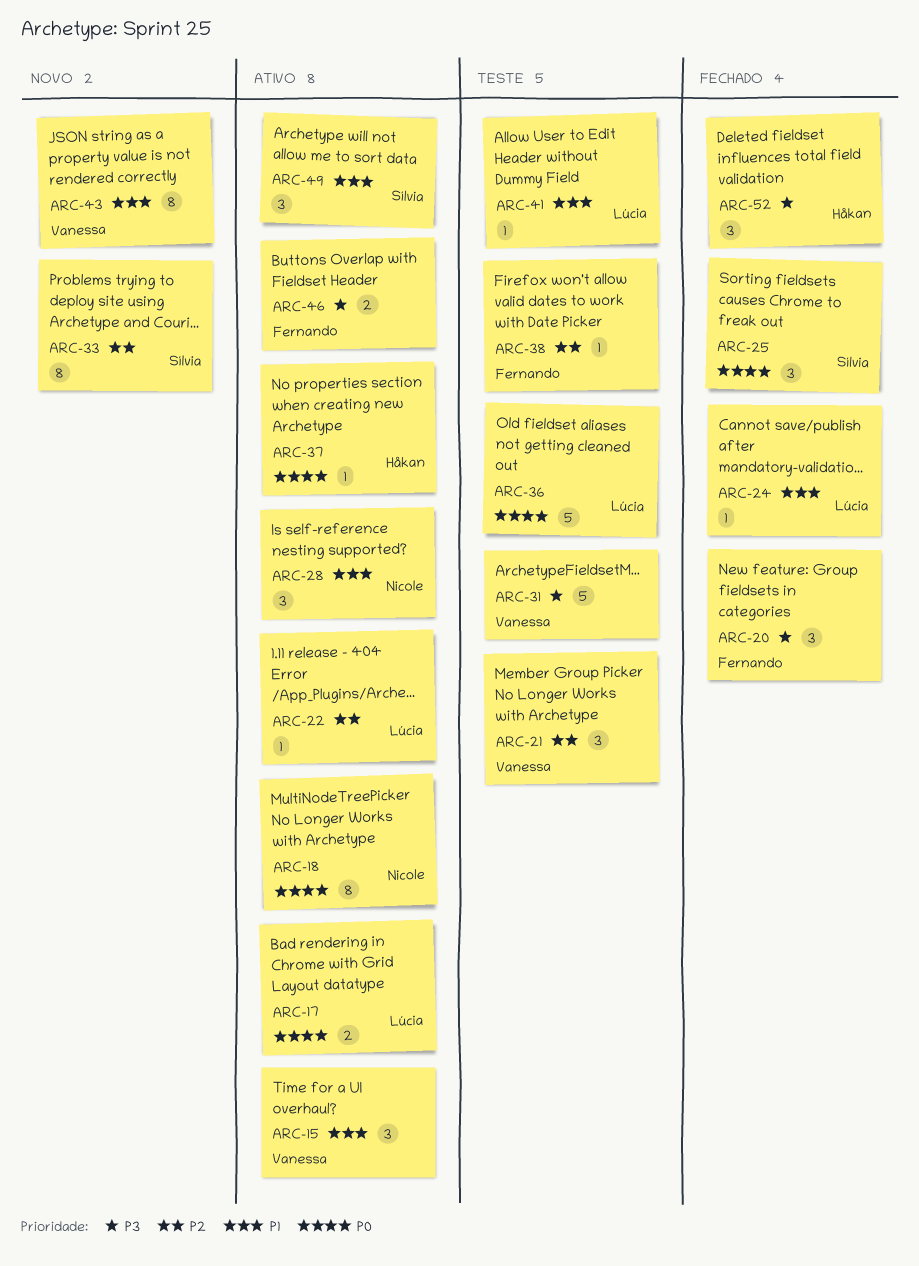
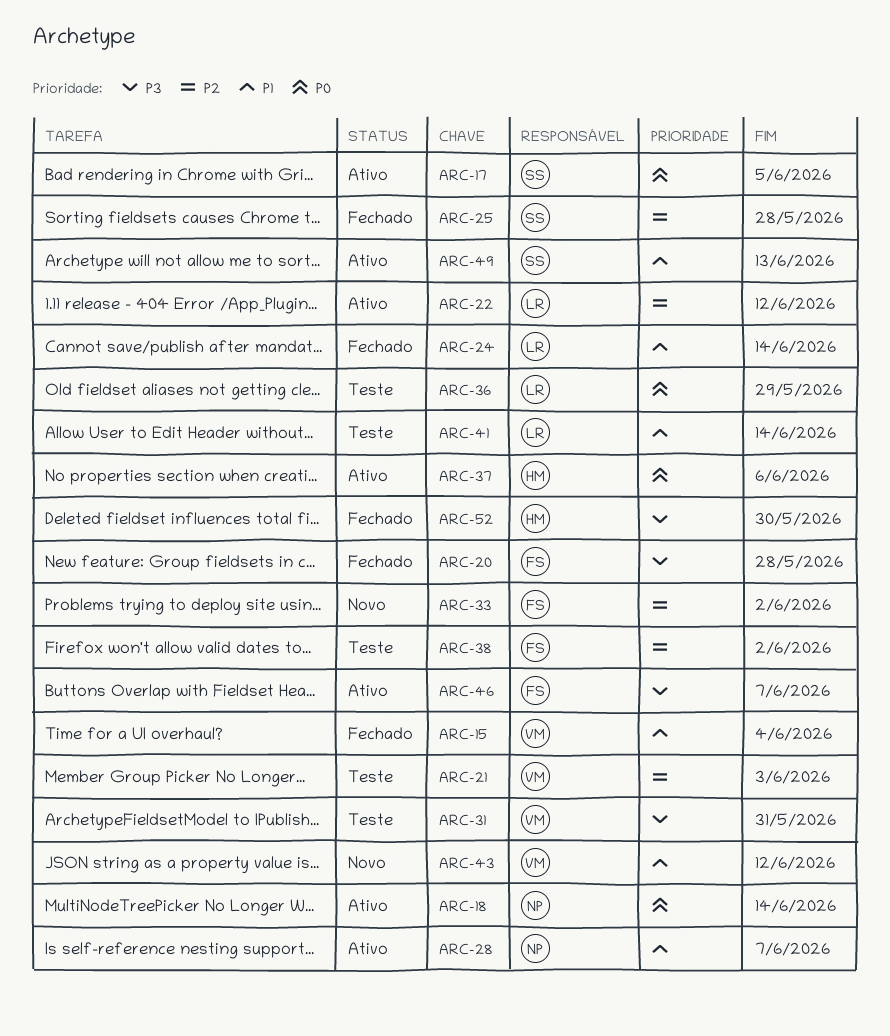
ARC-15, status: Ativo -> Fechado
ARC-17, owner: Lúcia -> Sílvia
ARC-25, priority: P0 -> P2
ARC-33, owner: Sílvia -> Fernando

